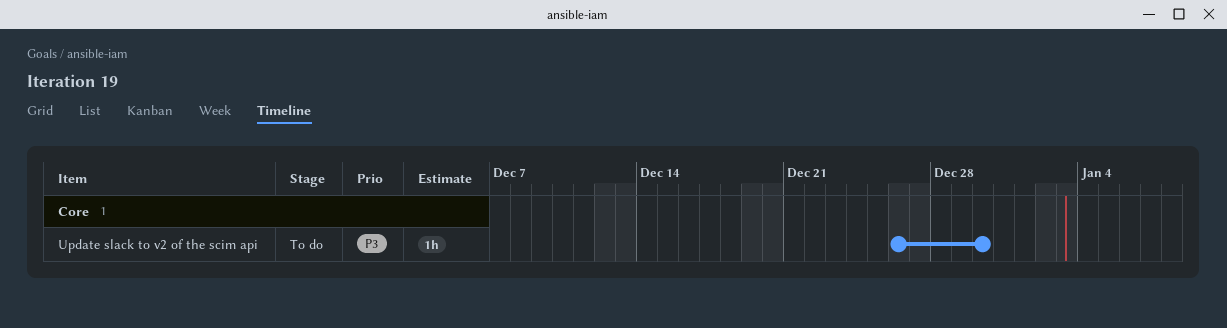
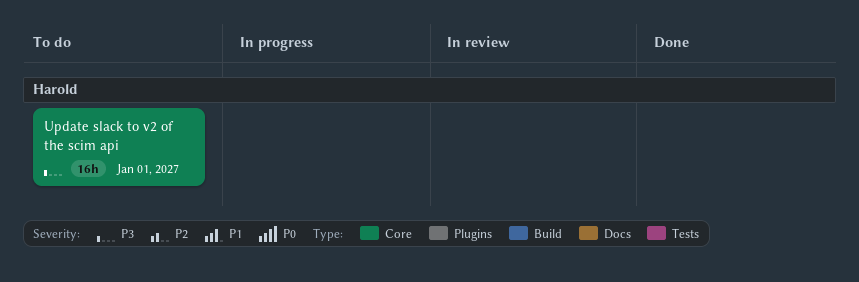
Update slack to v2 of the scim api, estimate: 1h -> 16h
Update slack to v2 of the scim api, due: Dec 30 -> Jan 1

